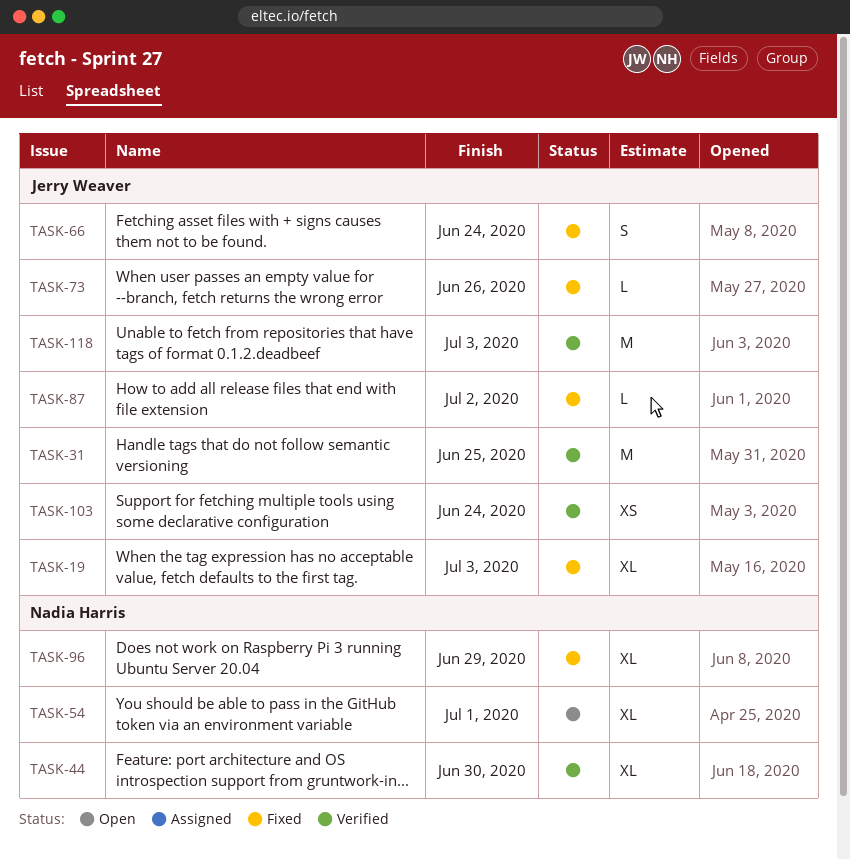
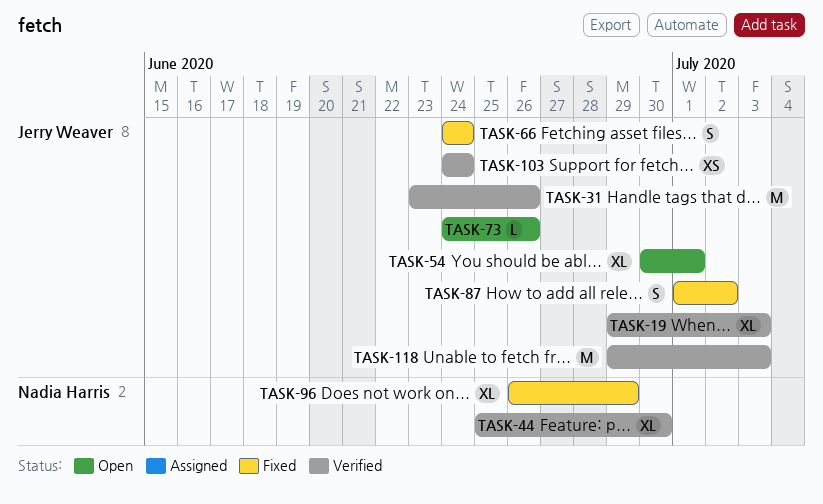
TASK-19, status: Fixed -> Verified
TASK-31, due: Jun 25 -> Jun 26
TASK-54, owner: Nadia Harris -> Jerry Weaver
TASK-73, status: Fixed -> Open
TASK-87, estimate: L -> S

